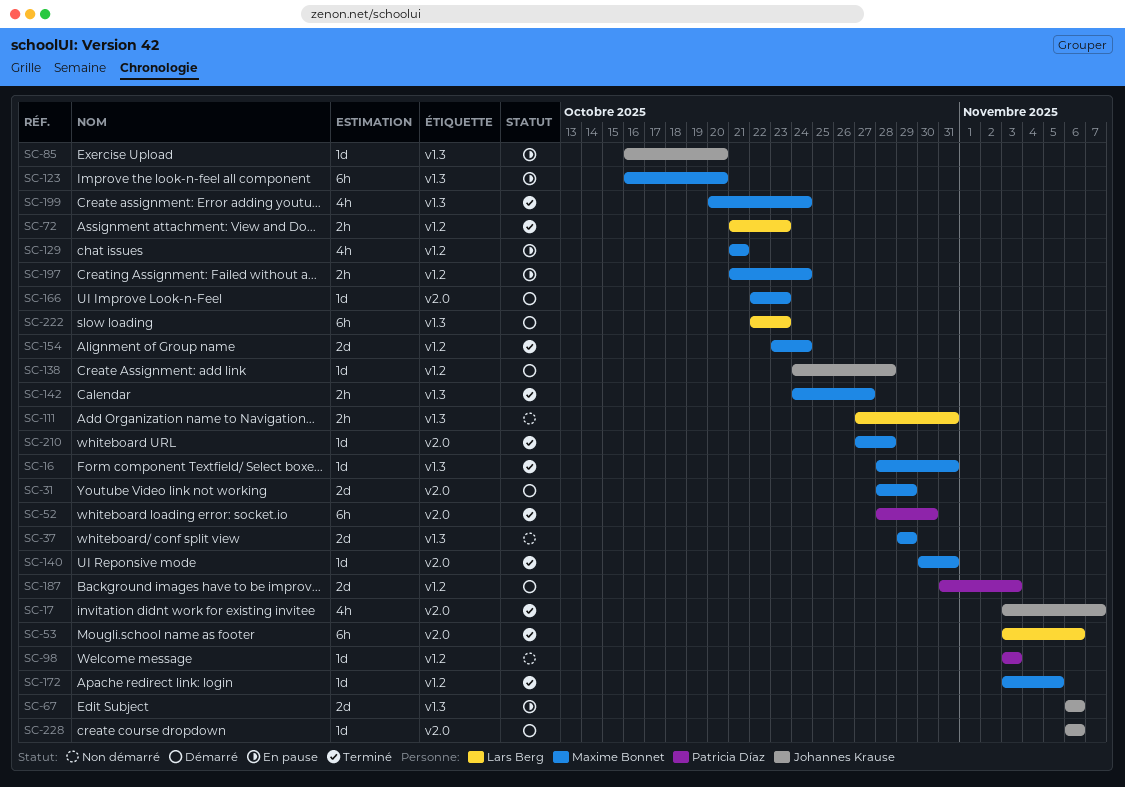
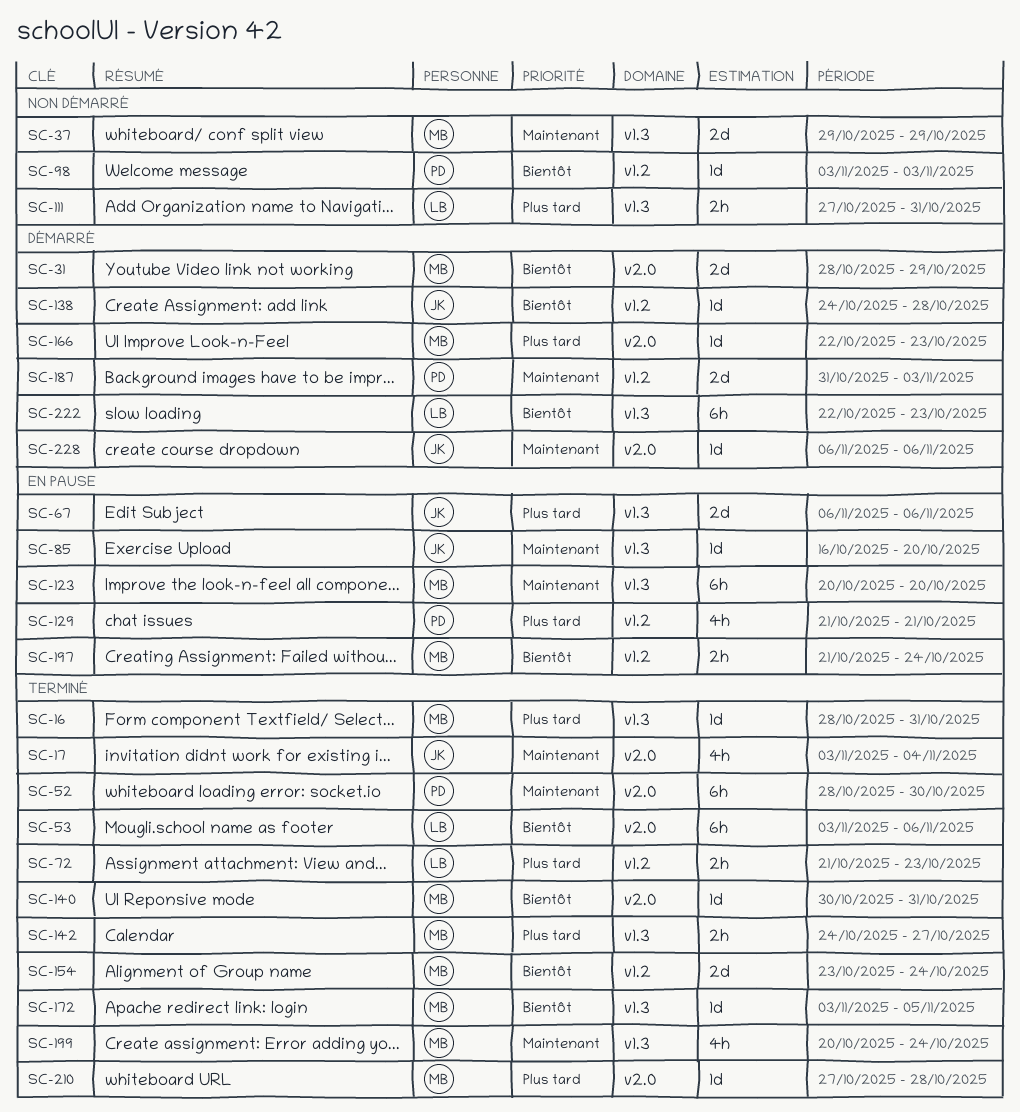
SC-17, due: Nov 7 -> Nov 4
SC-123, start: Oct 16 -> Oct 20
SC-129, owner: Maxime Bonnet -> Patricia Díaz
SC-172, label: v1.2 -> v1.3

